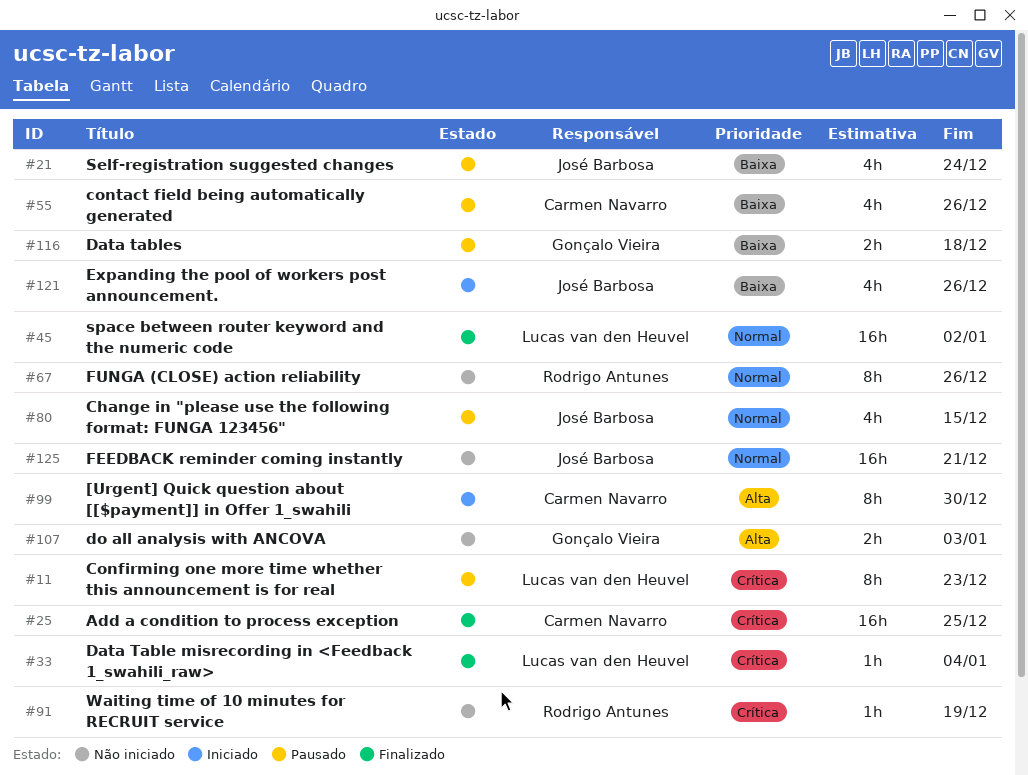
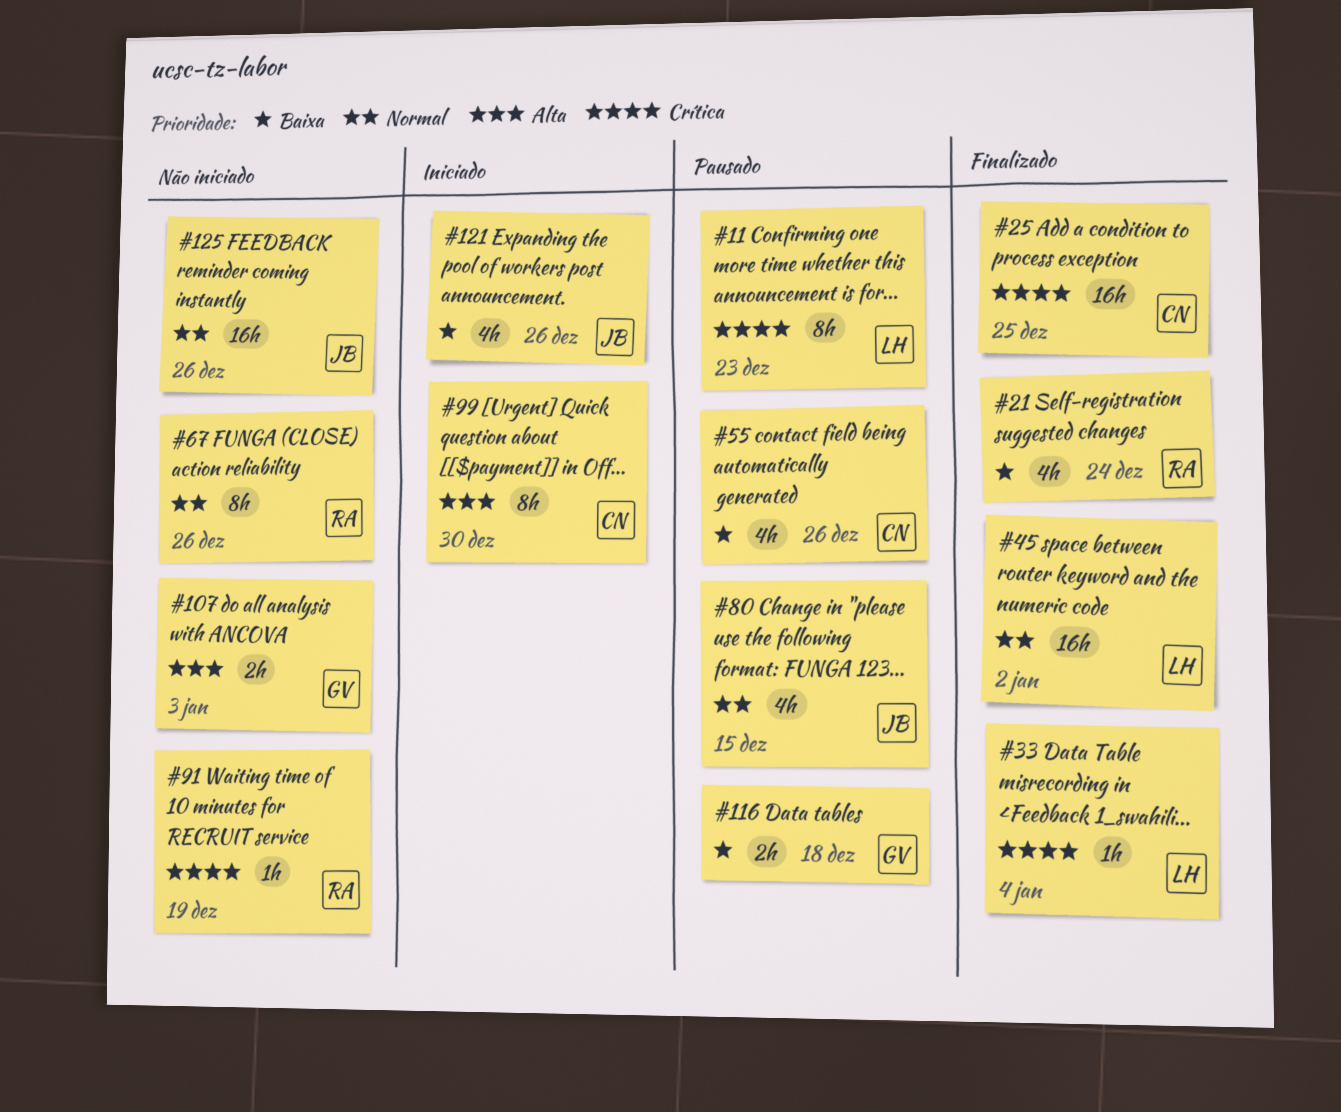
#21, status: Pausado -> Finalizado
#21, owner: José Barbosa -> Rodrigo Antunes
#125, due: Dec 21 -> Dec 26

